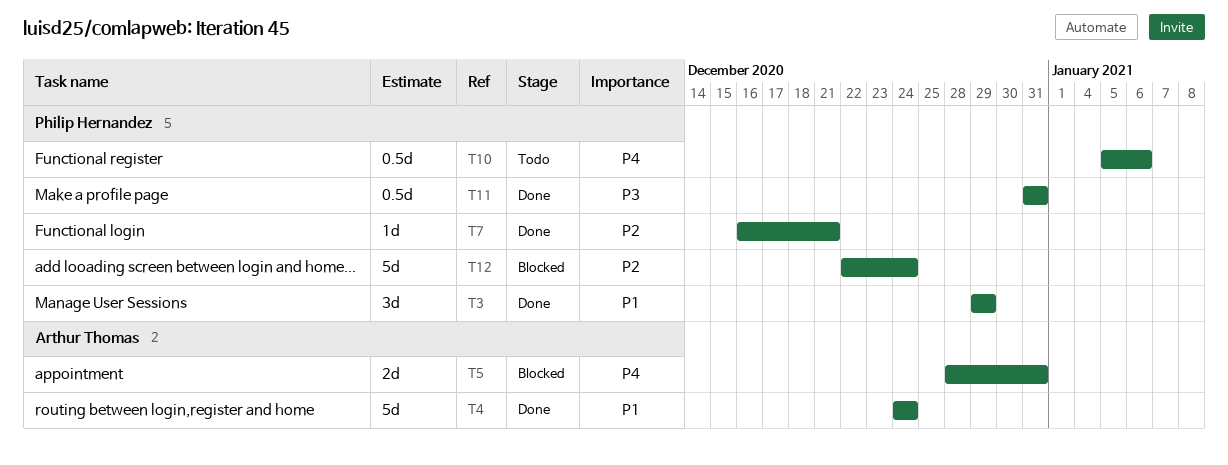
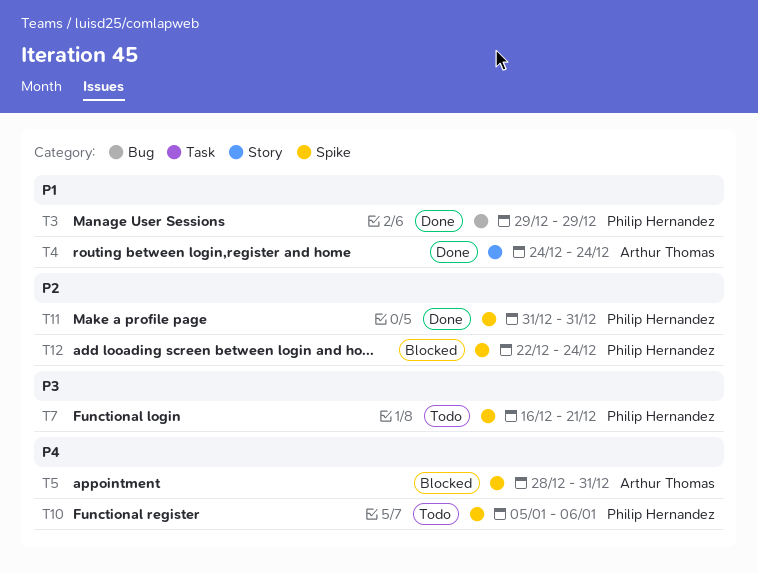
T7, status: Done -> Todo
T7, priority: P2 -> P3
T11, priority: P3 -> P2

